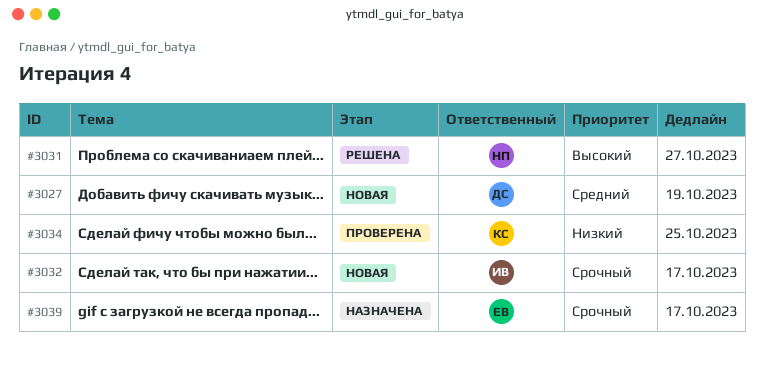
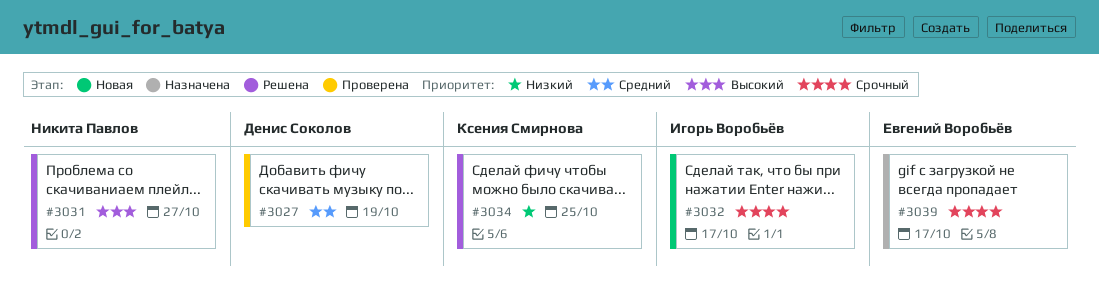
#3027, status: Новая -> Проверена
#3034, status: Проверена -> Решена

